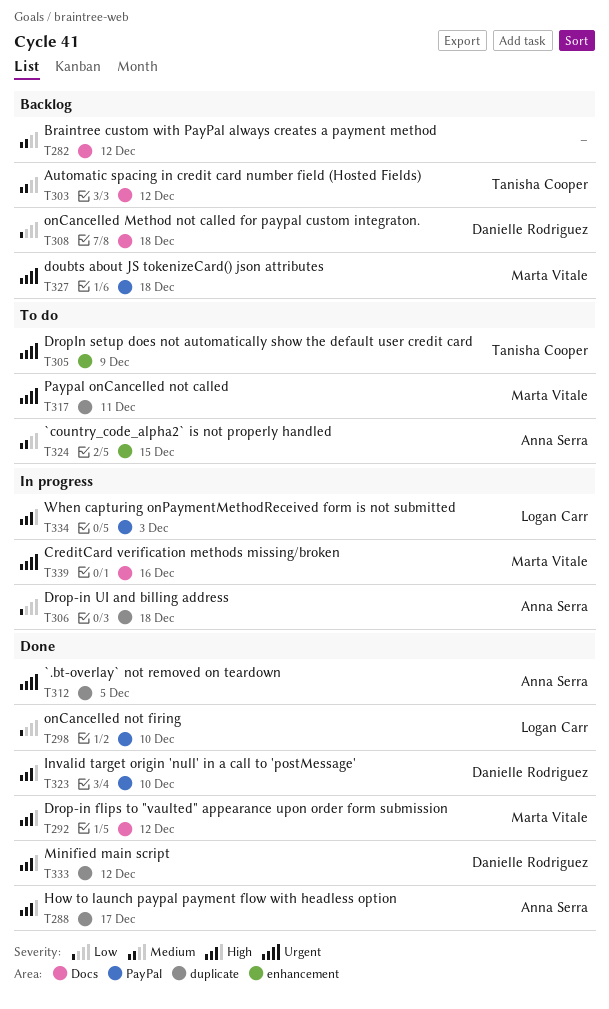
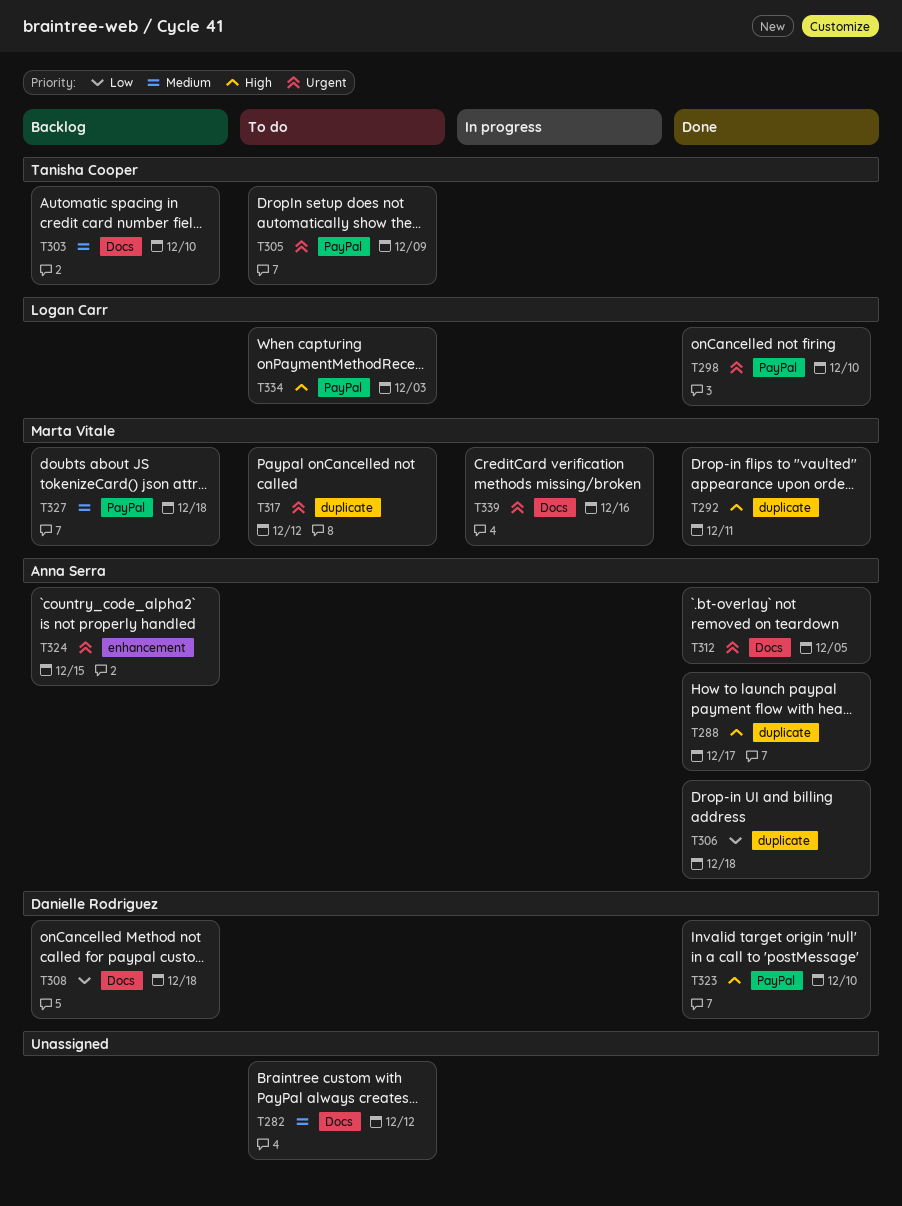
T282, status: Backlog -> To do
T292, label: Docs -> duplicate
T292, due: Dec 12 -> Dec 11
T298, priority: Low -> Urgent
T303, due: Dec 12 -> Dec 10
T305, label: enhancement -> PayPal
T306, status: In progress -> Done
T312, label: duplicate -> Docs
T317, due: Dec 11 -> Dec 12
T324, status: To do -> Backlog
T324, priority: Medium -> Urgent
T327, priority: Urgent -> Medium
T333: present -> none
T334, status: In progress -> To do

